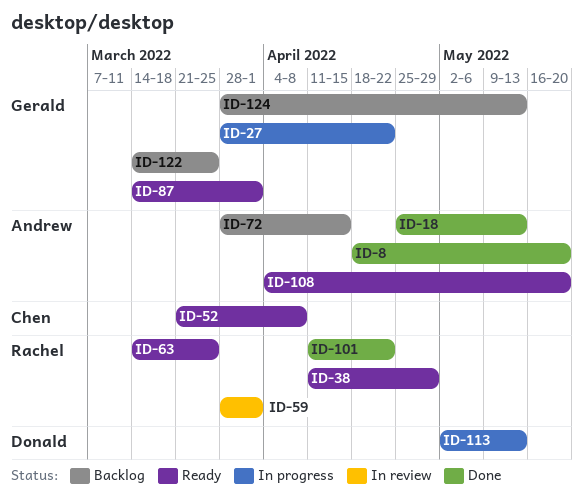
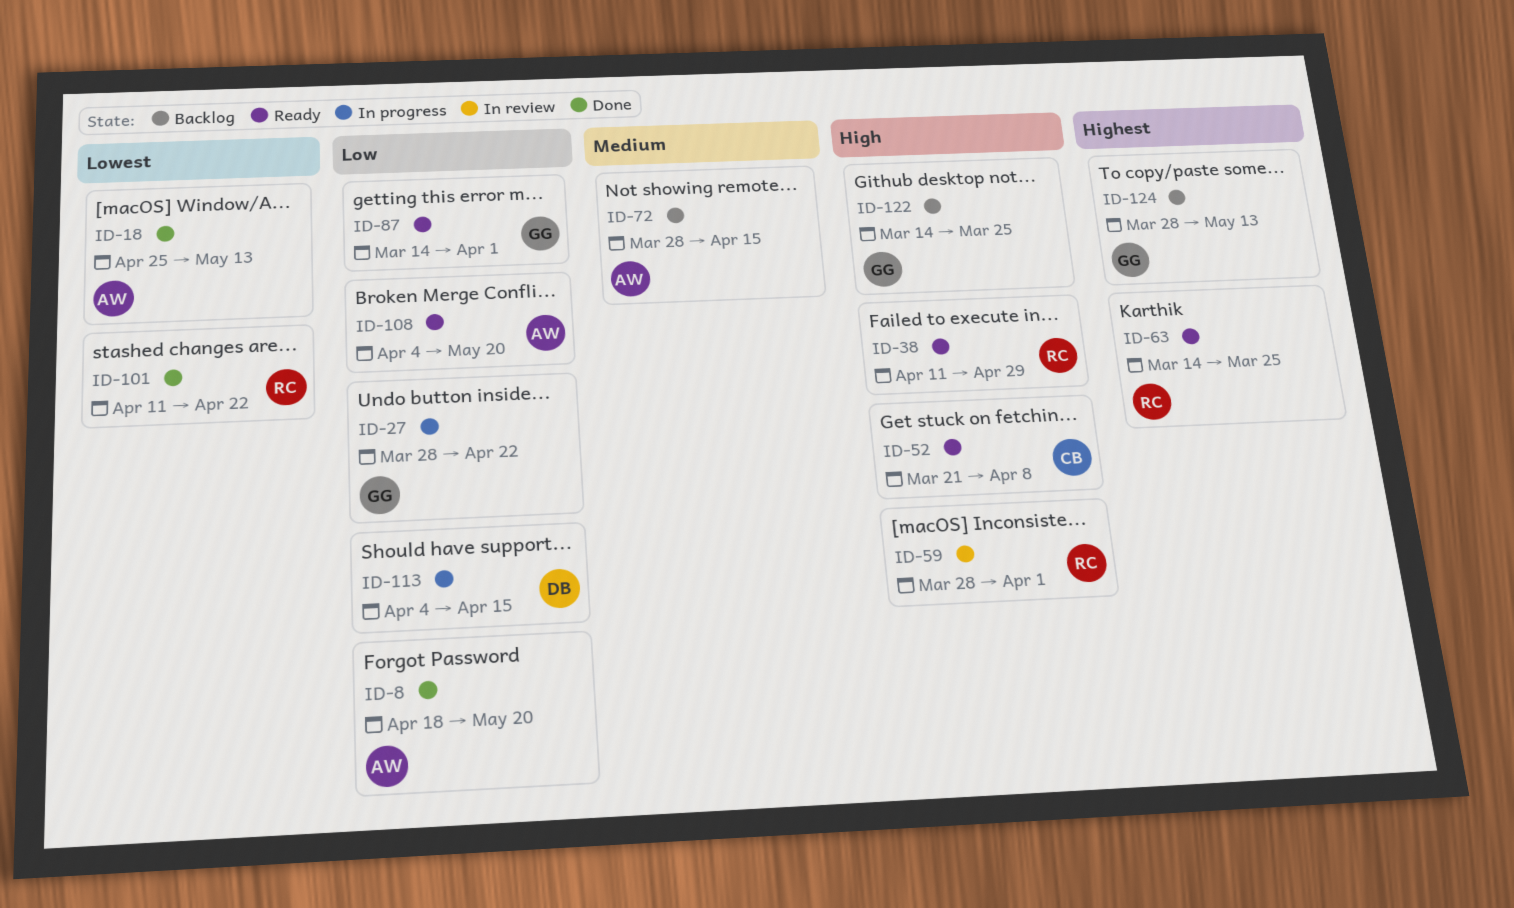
ID-113, start: May 2 -> Apr 4
ID-113, due: May 13 -> Apr 15

